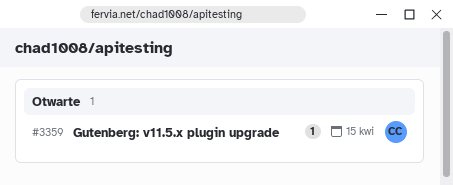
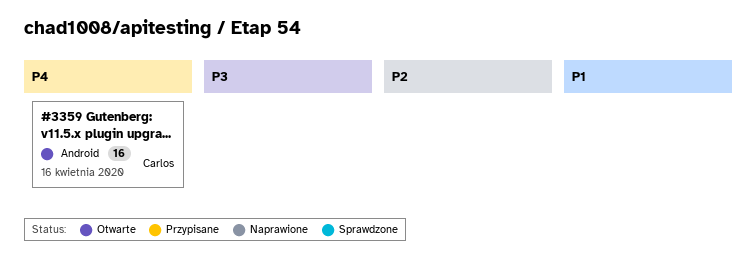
#3359, estimate: 1 -> 16
#3359, due: Apr 15 -> Apr 16

